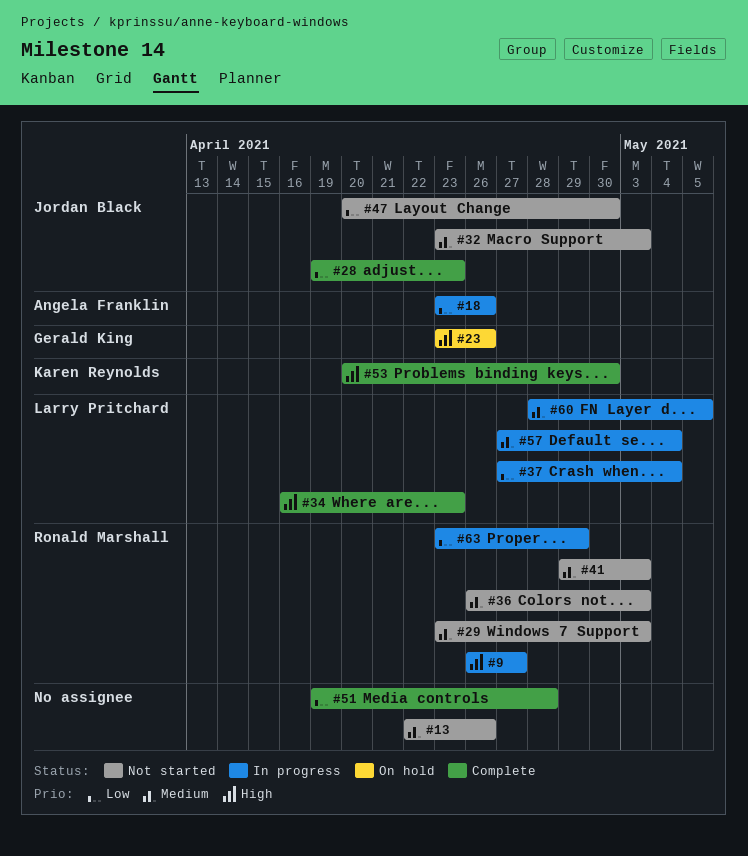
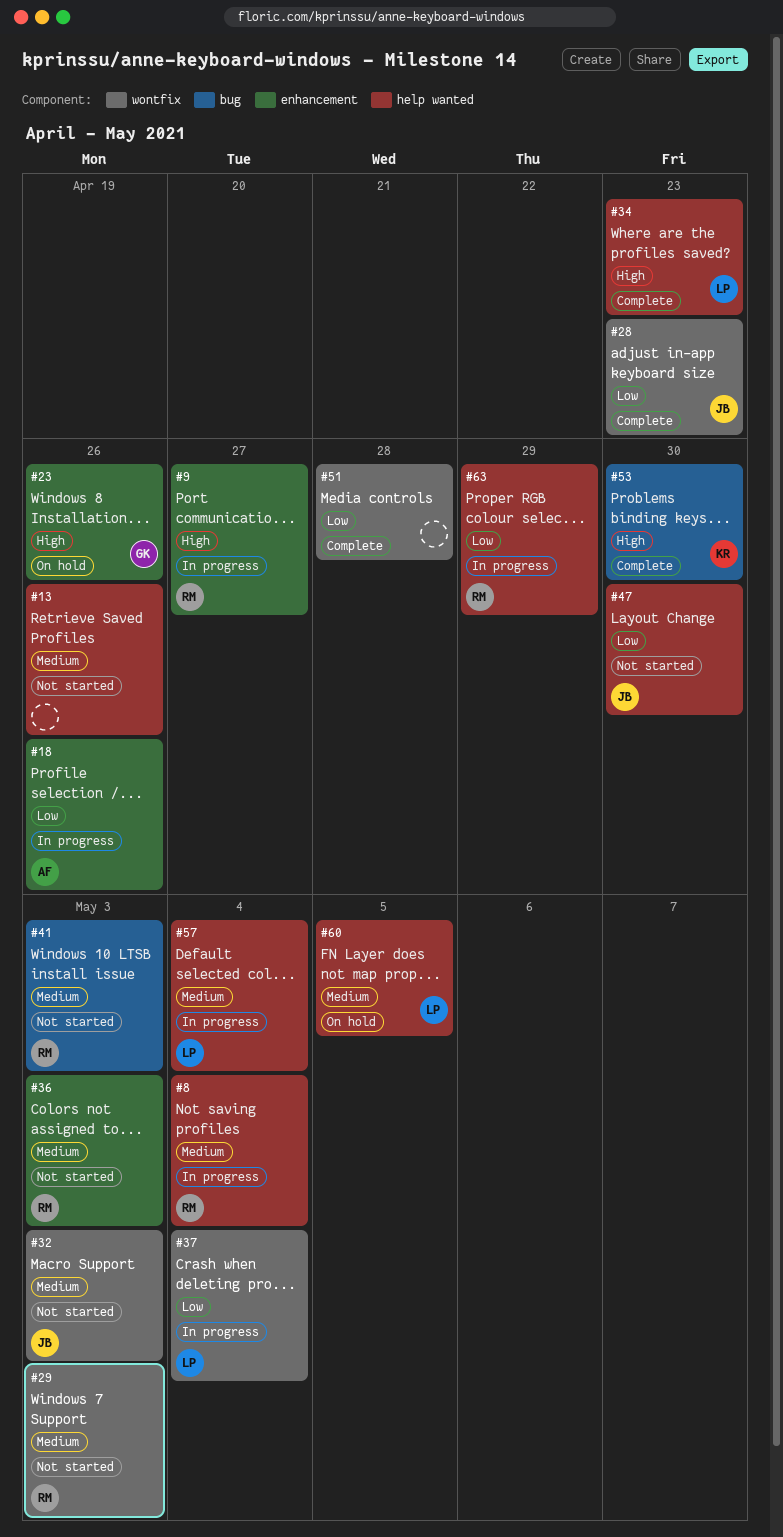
#8: none -> present
#60, status: In progress -> On hold

